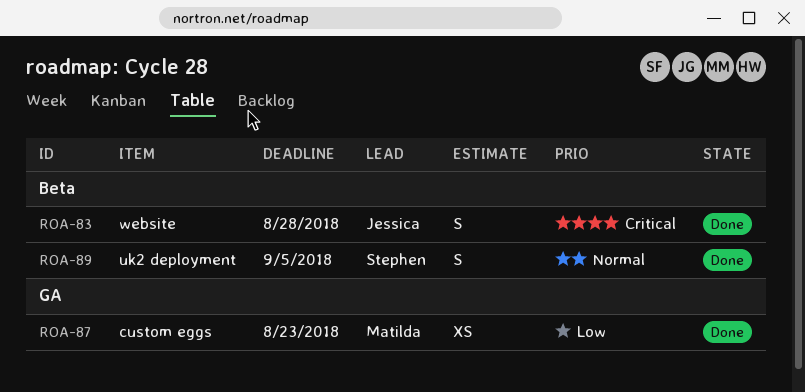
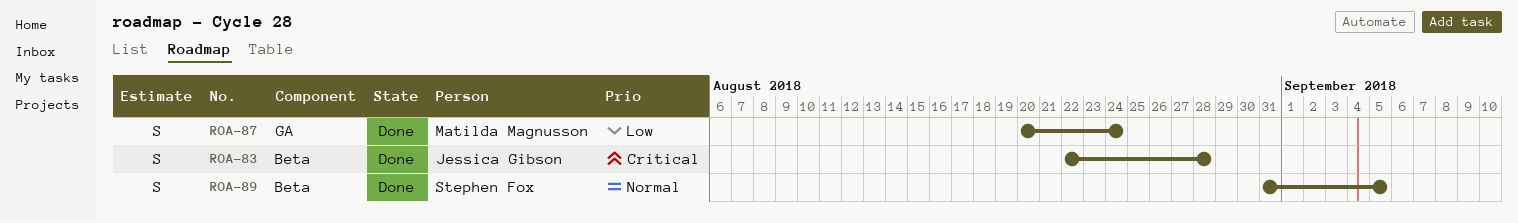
ROA-87, estimate: XS -> S
ROA-87, due: Aug 23 -> Aug 24

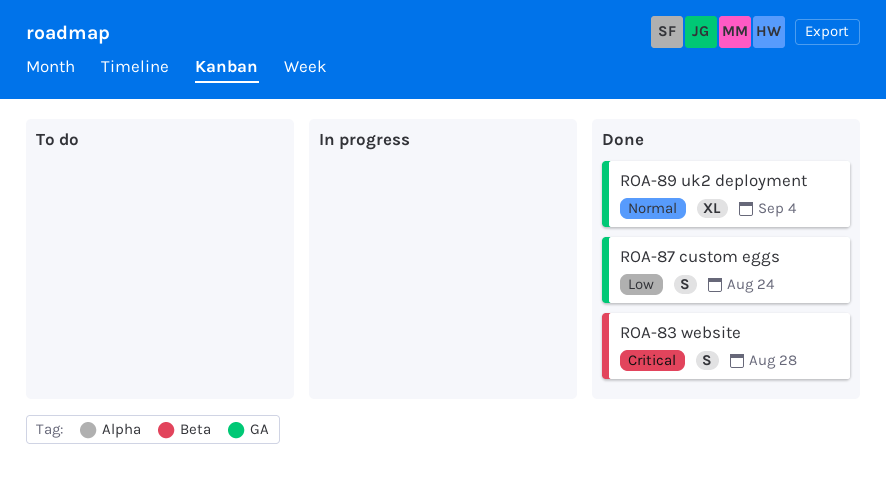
ROA-89, label: Beta -> GA
ROA-89, estimate: S -> XL
ROA-89, due: Sep 5 -> Sep 4

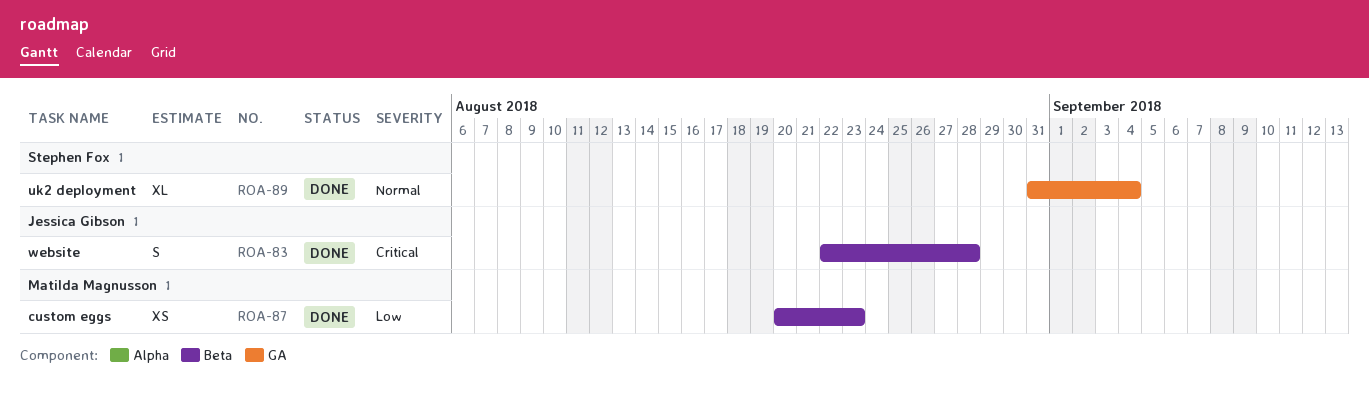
ROA-87, label: GA -> Beta
ROA-87, estimate: S -> XS
ROA-87, due: Aug 24 -> Aug 23

